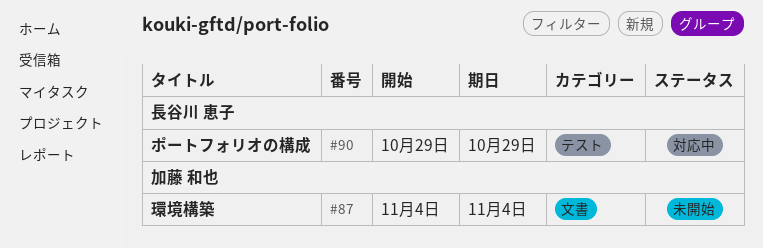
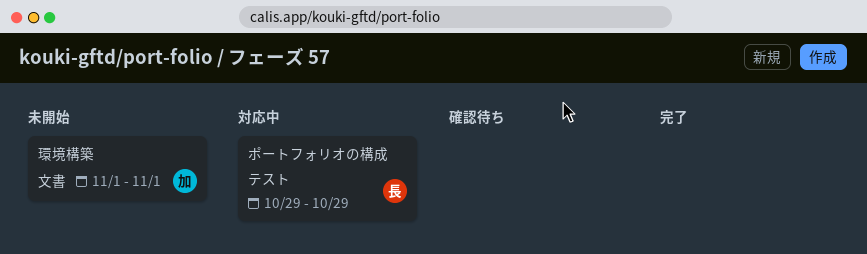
環境構築, start: Nov 4 -> Nov 1
環境構築, due: Nov 4 -> Nov 1

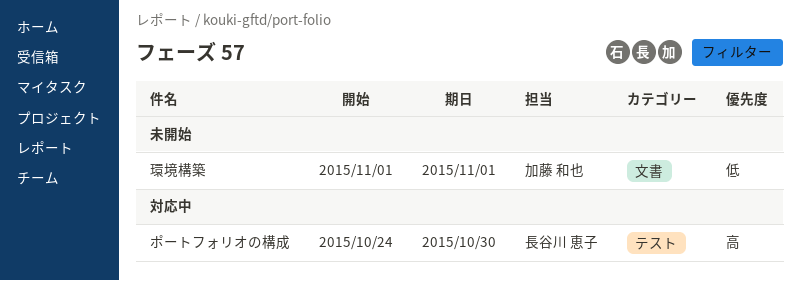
ポートフォリオの構成, start: Oct 29 -> Oct 24
ポートフォリオの構成, due: Oct 29 -> Oct 30

